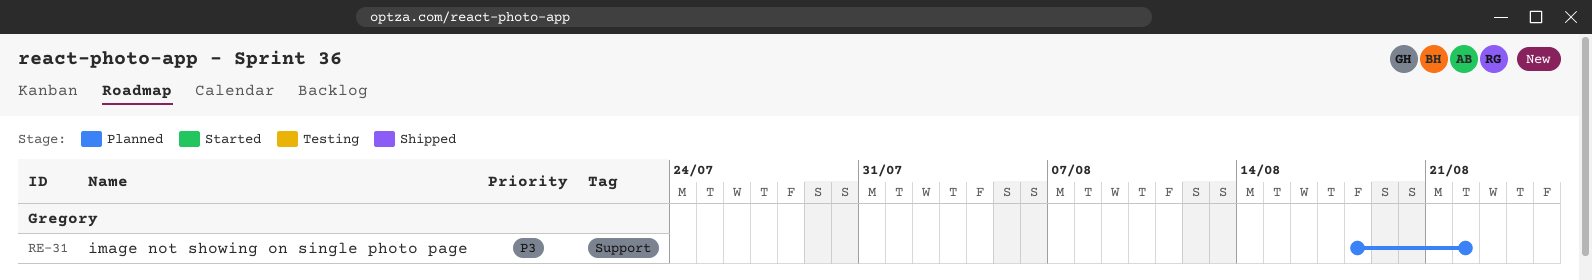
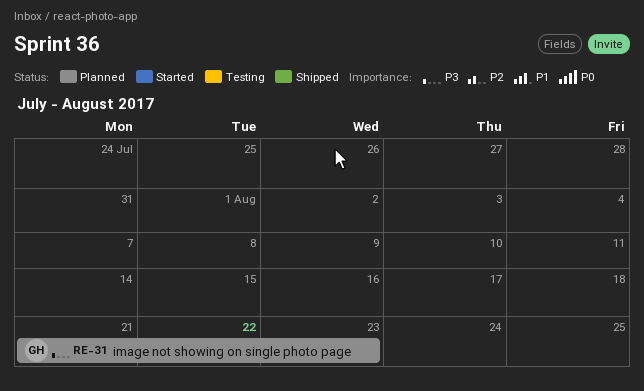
RE-31, start: Aug 18 -> Aug 21
RE-31, due: Aug 22 -> Aug 23

